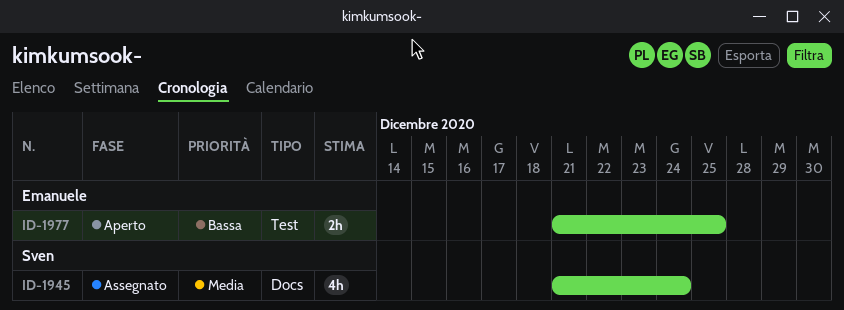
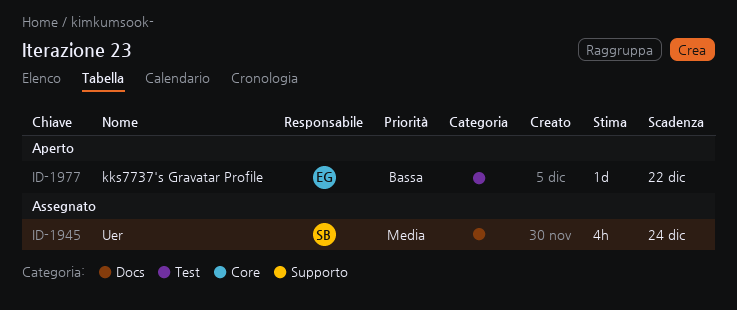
ID-1977, estimate: 2h -> 1d
ID-1977, due: Dec 25 -> Dec 22

